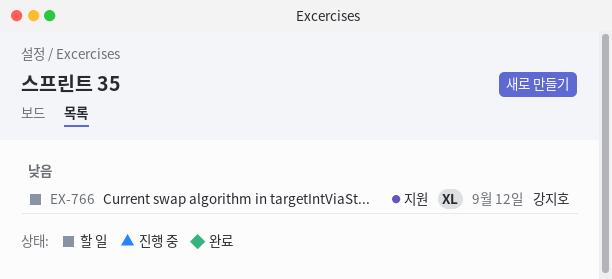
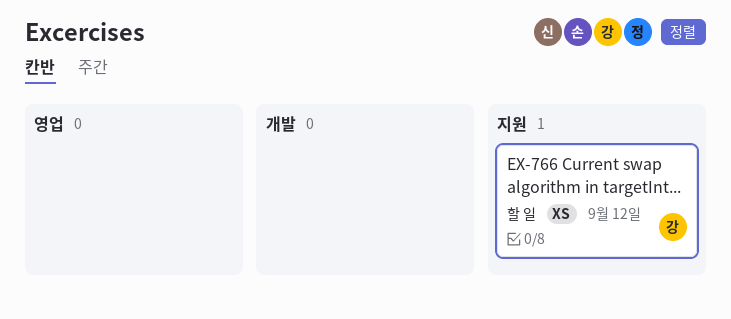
EX-766, estimate: XL -> XS

